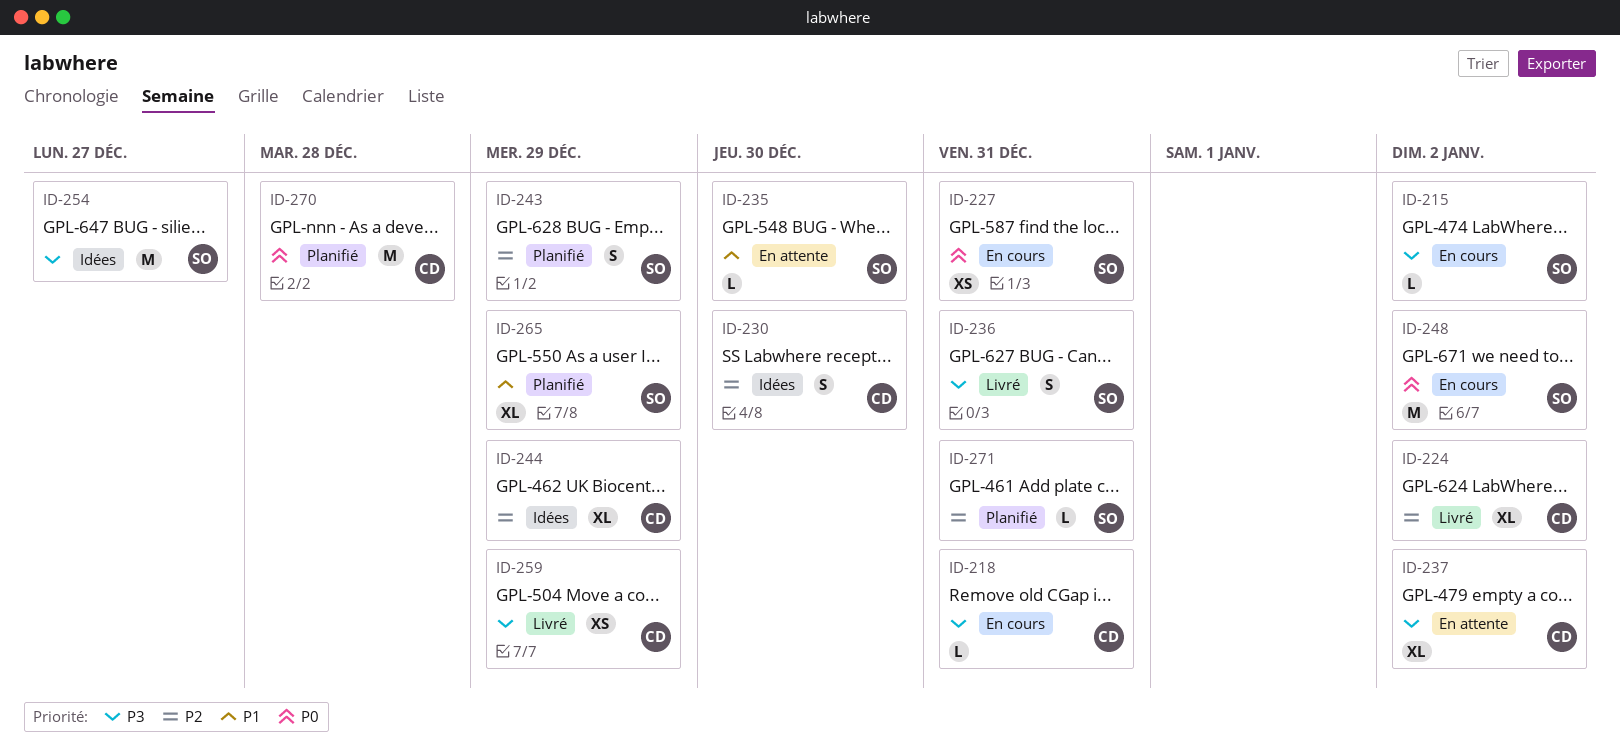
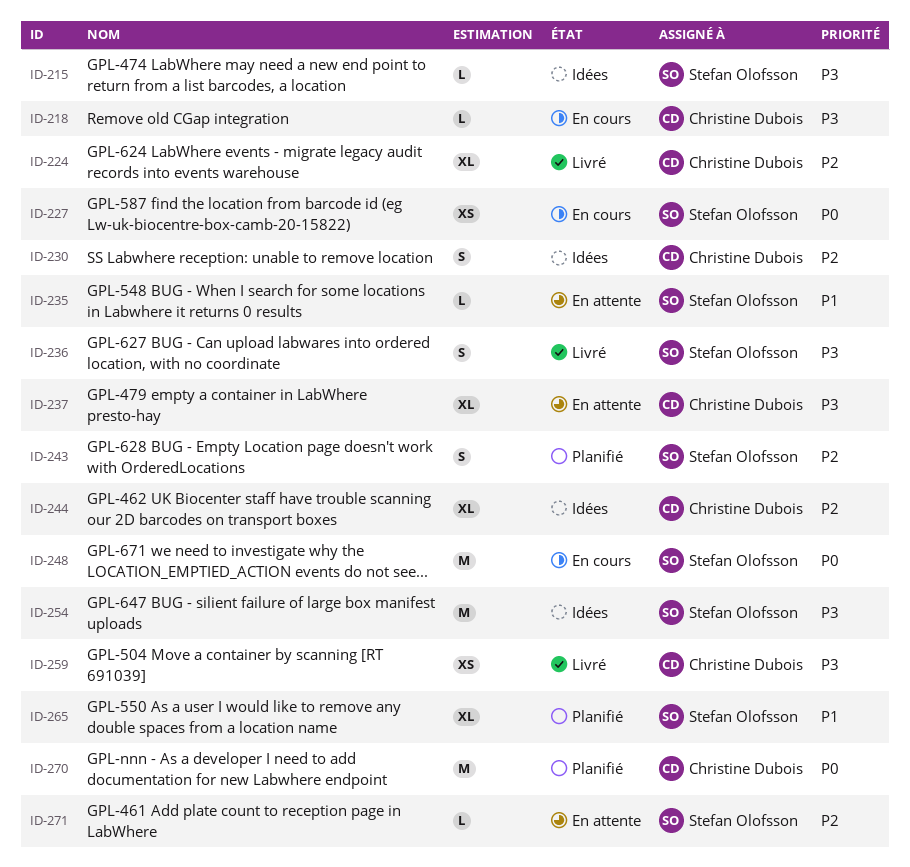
ID-215, status: En cours -> Idées
ID-271, status: Planifié -> En attente

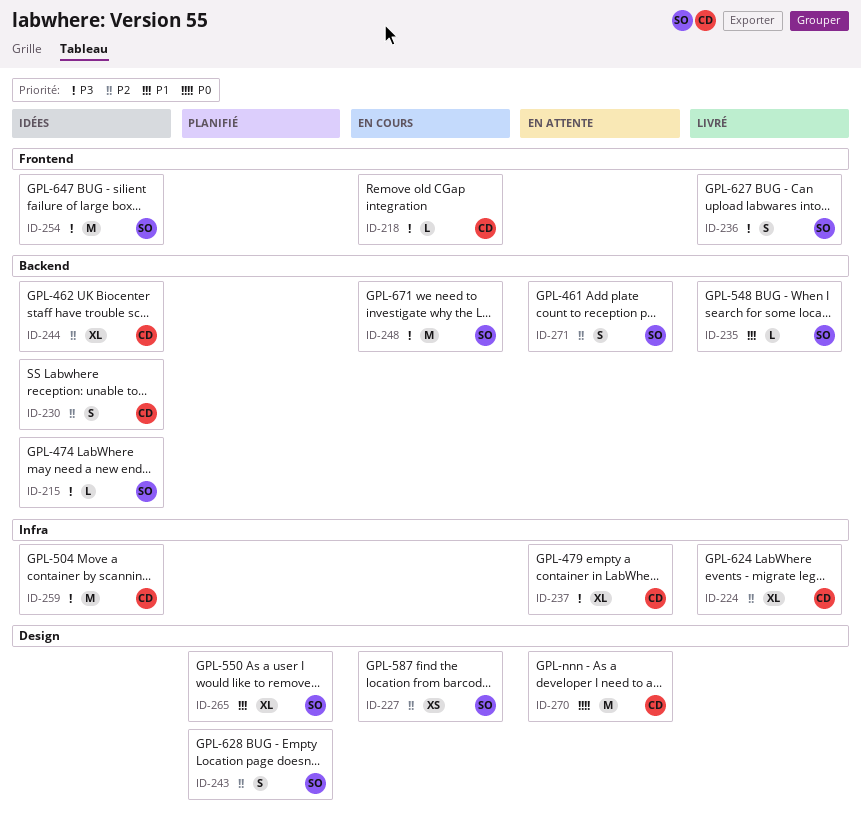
ID-227, priority: P0 -> P2
ID-235, status: En attente -> Livré
ID-248, priority: P0 -> P3
ID-259, status: Livré -> Idées
ID-259, estimate: XS -> M
ID-270, status: Planifié -> En attente
ID-271, estimate: L -> S

